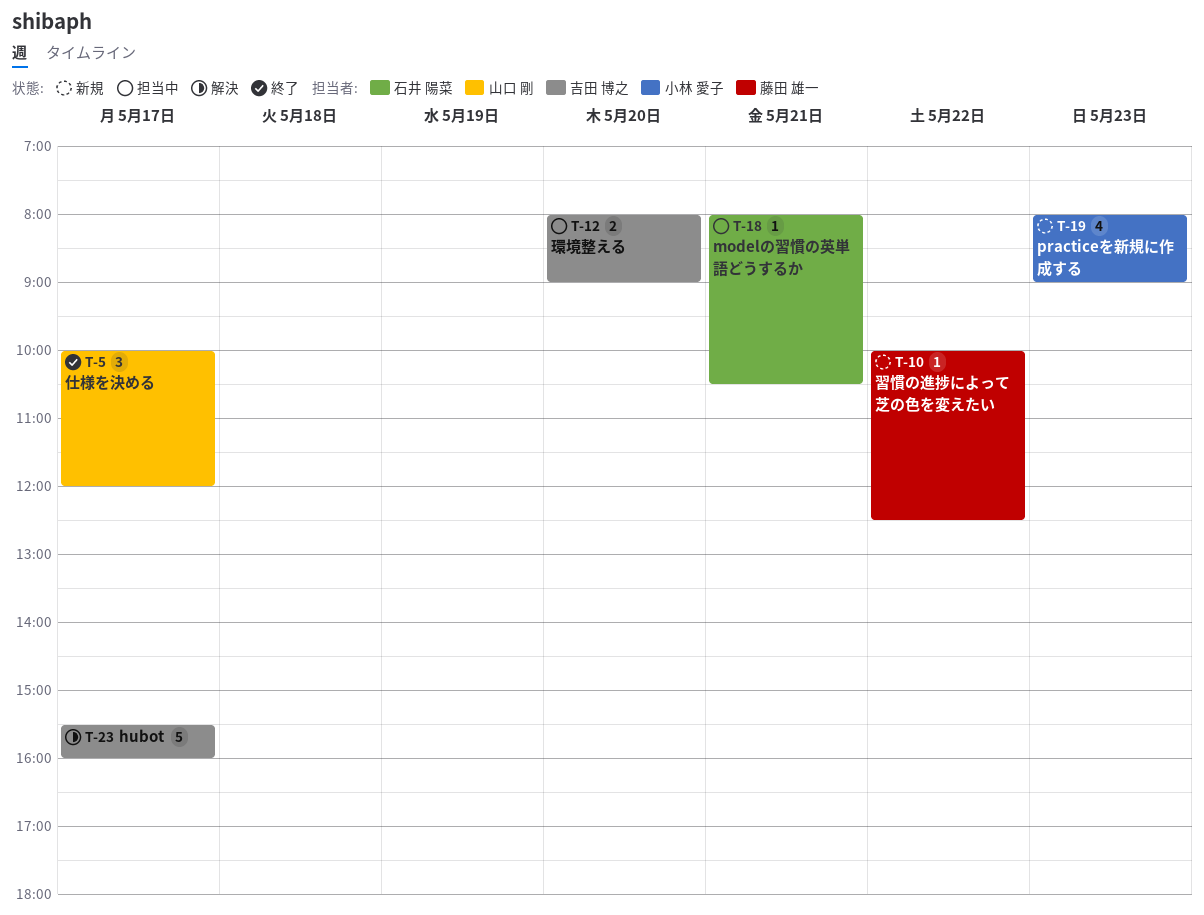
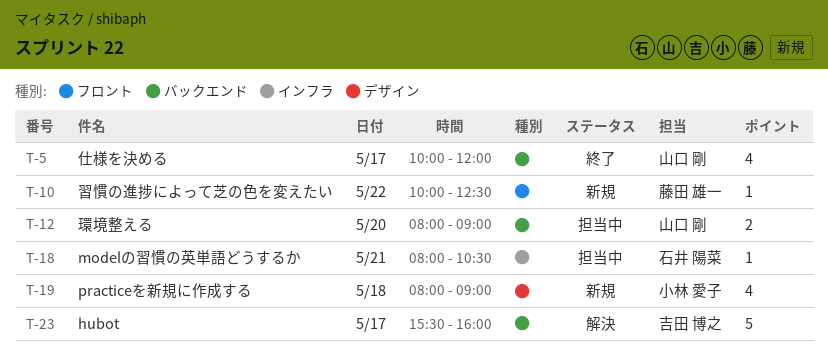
T-5, estimate: 3 -> 4
T-12, owner: 吉田 博之 -> 山口 剛
T-19, day: May 23 -> May 18

